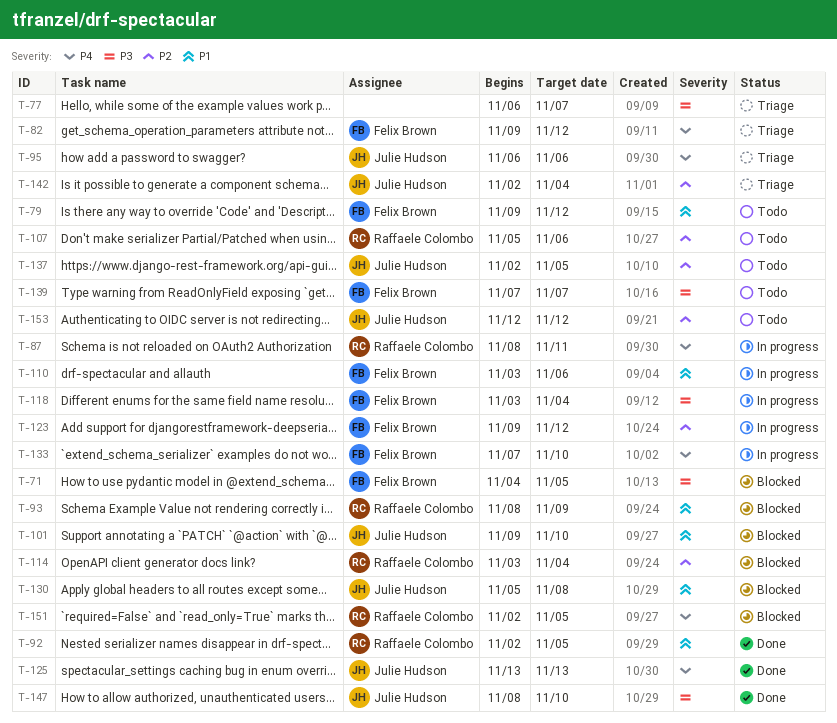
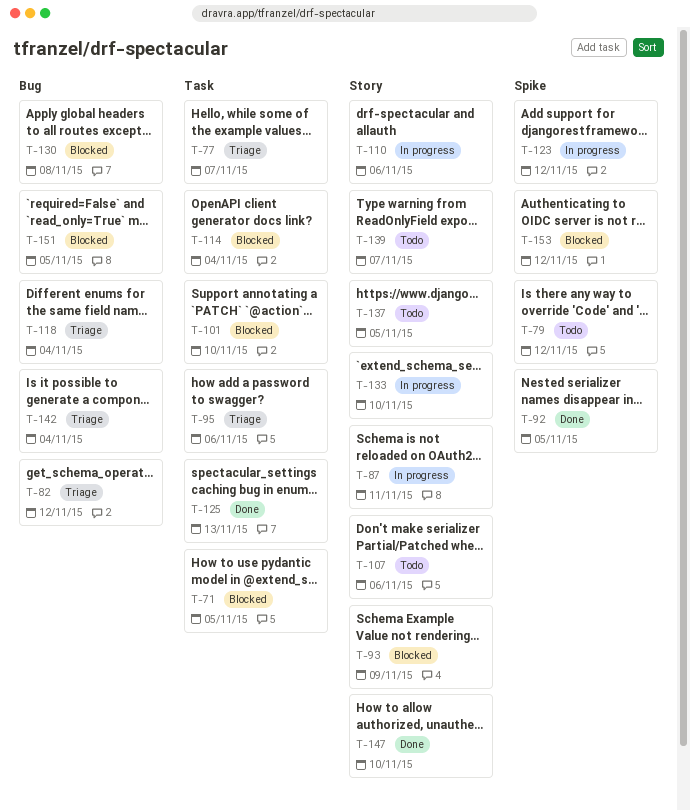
T-118, status: In progress -> Triage
T-153, status: Todo -> Blocked

